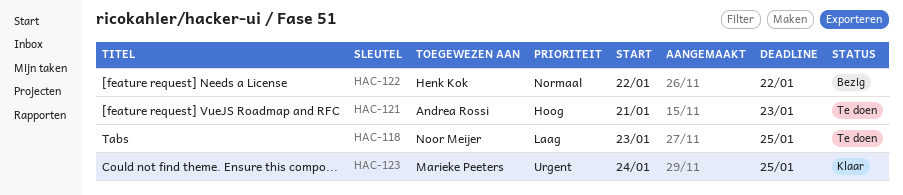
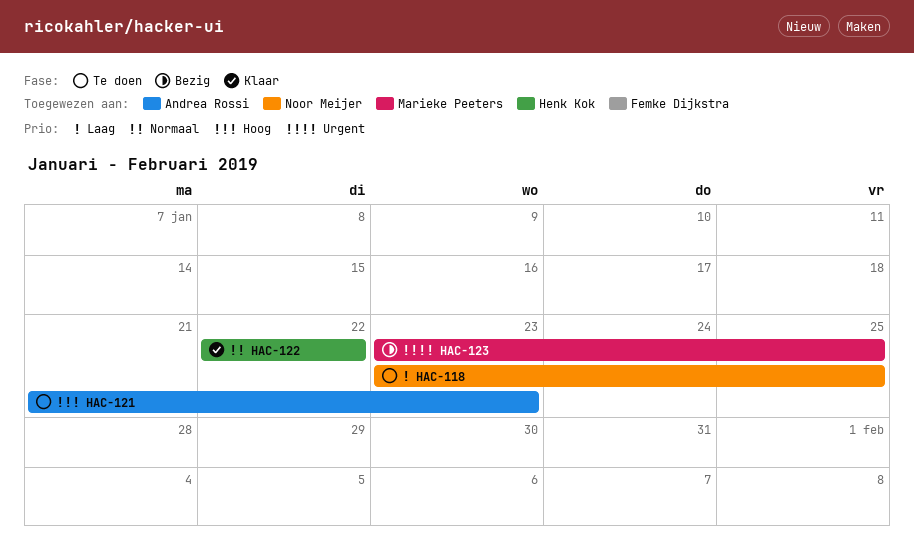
HAC-122, status: Bezig -> Klaar
HAC-123, status: Klaar -> Bezig
HAC-123, start: Jan 24 -> Jan 23

